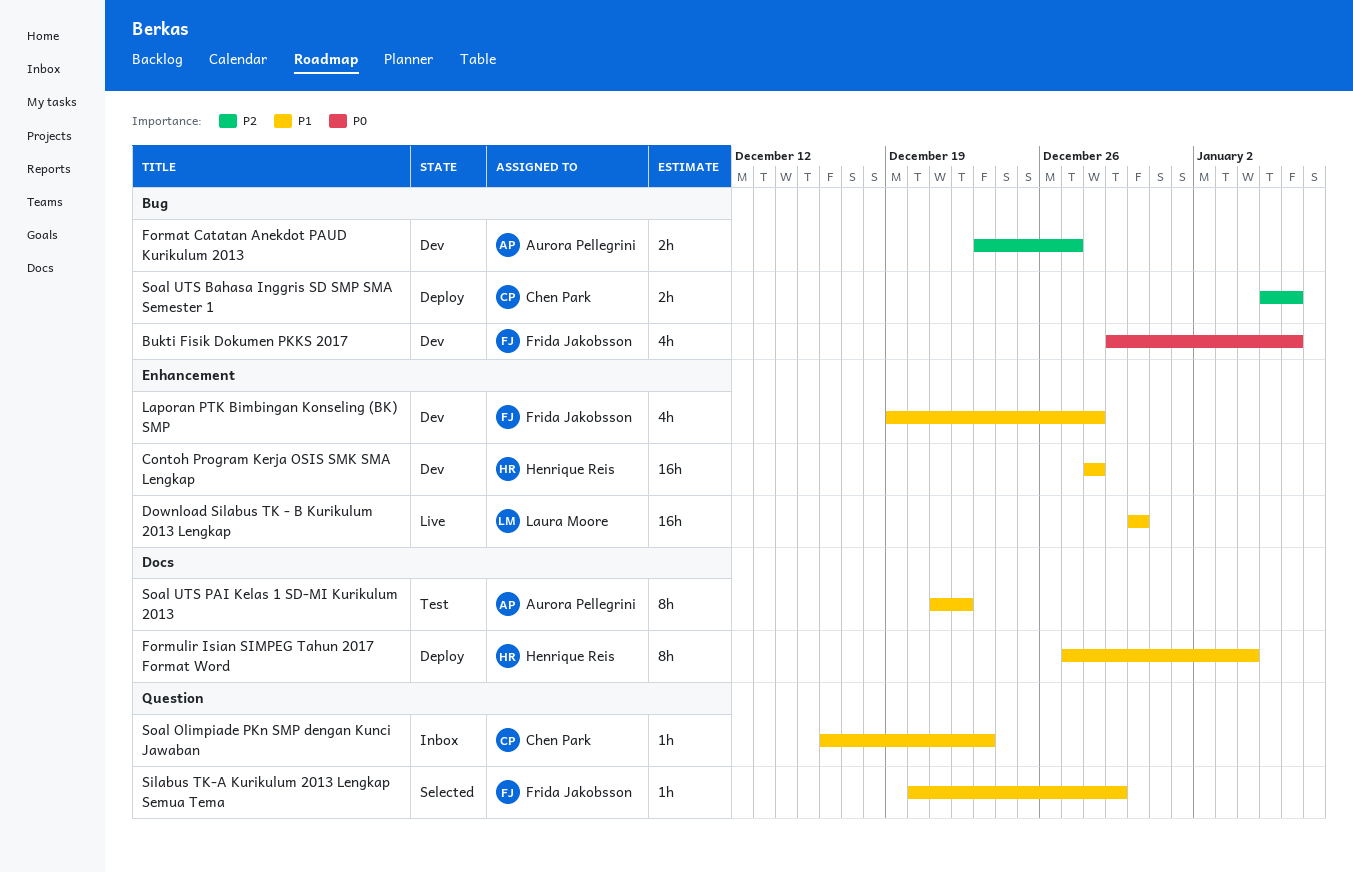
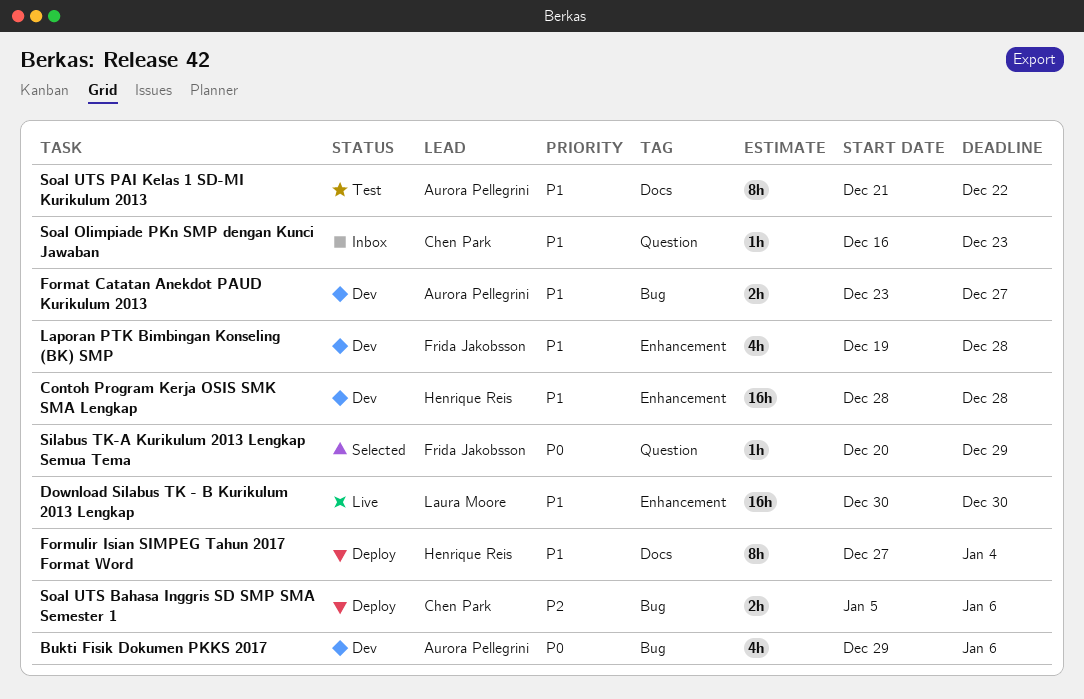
Bukti Fisik Dokumen PKKS 2017, owner: Frida Jakobsson -> Aurora Pellegrini
Format Catatan Anekdot PAUD Kurikulum 2013, priority: P2 -> P1
Silabus TK-A Kurikulum 2013 Lengkap Semua Tema, priority: P1 -> P0

